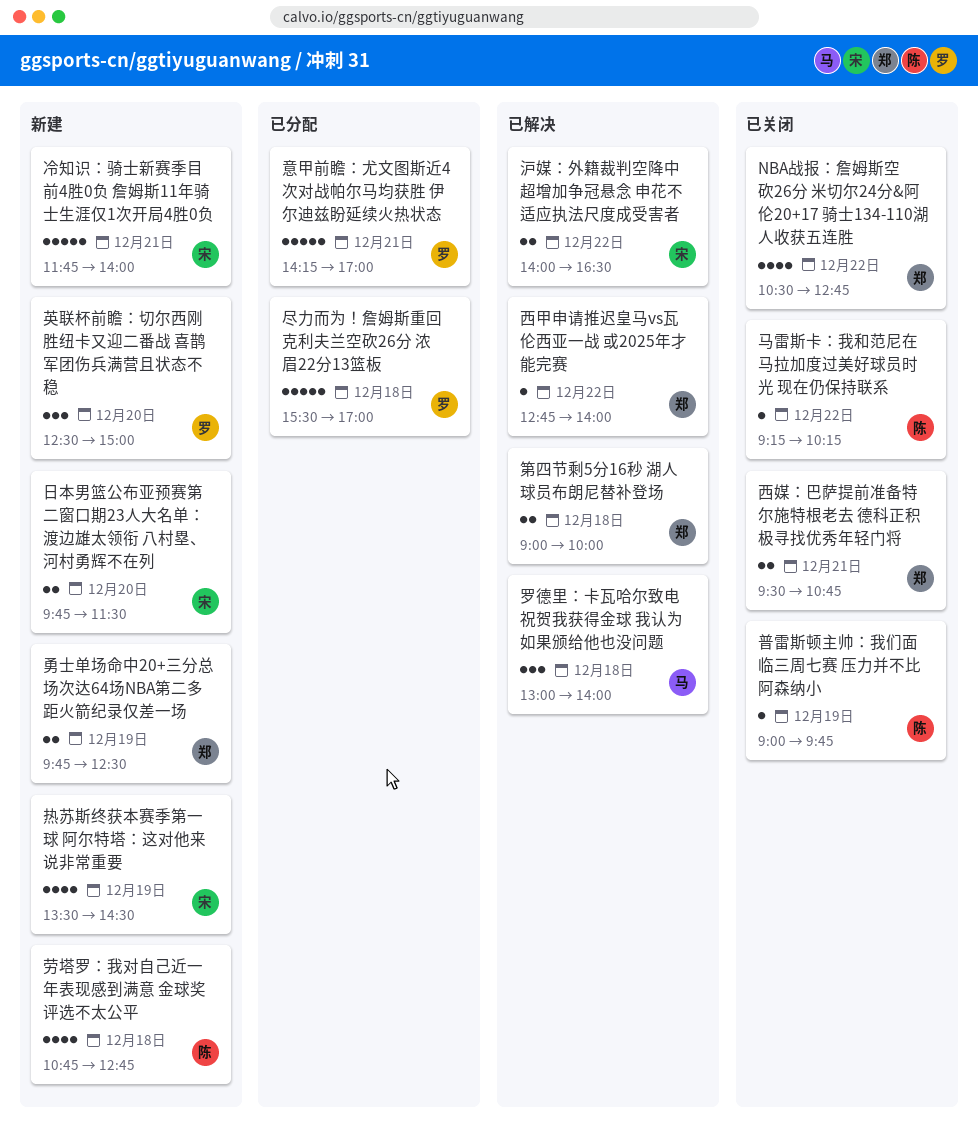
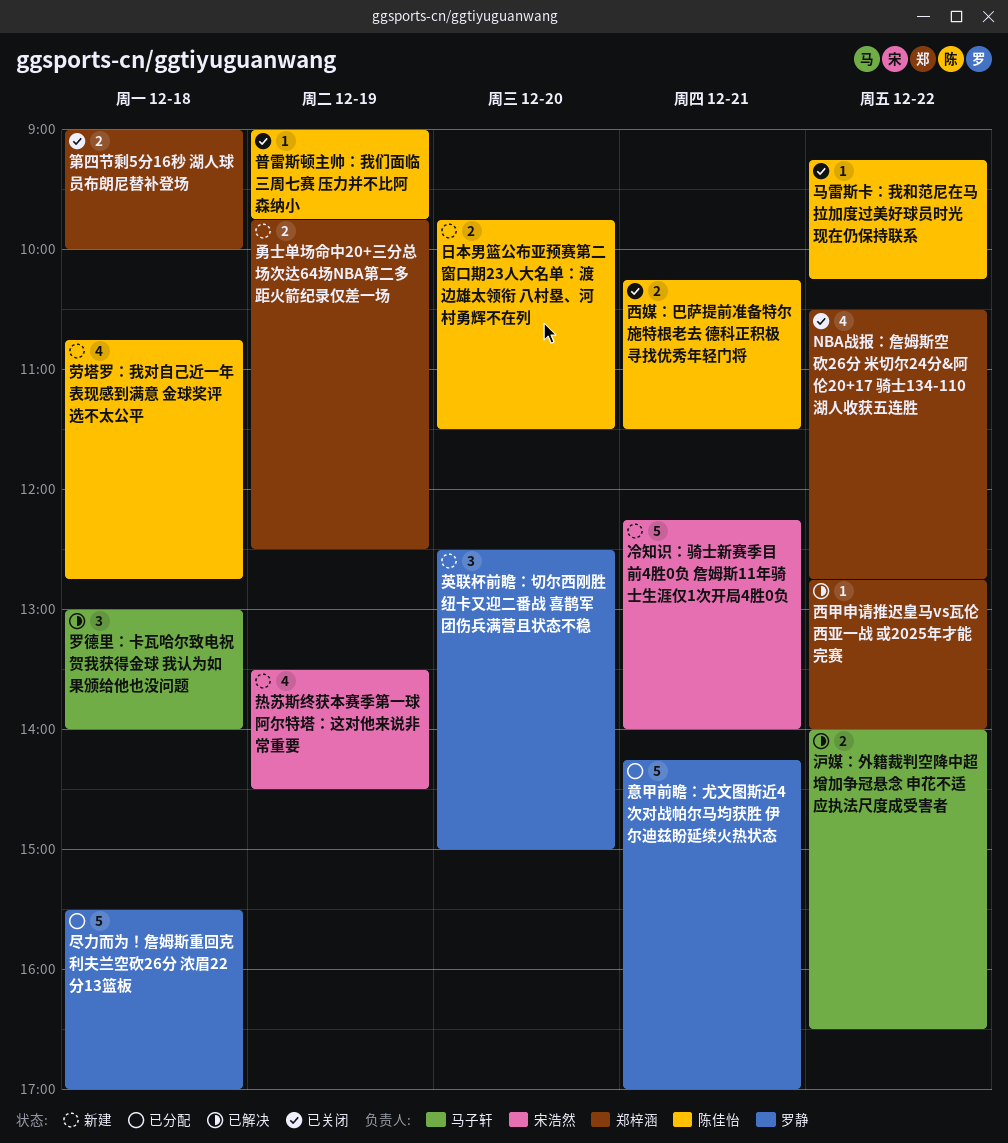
冷知识：骑士新赛季目前4胜0负 詹姆斯11年骑士生涯仅1次开局4胜0负, begins: 11:45 -> 12:15
日本男篮公布亚预赛第二窗口期23人大名单：渡边雄太领衔 八村塁、河村勇辉不在列, owner: 宋浩然 -> 陈佳怡
沪媒：外籍裁判空降中超增加争冠悬念 申花不适应执法尺度成受害者, owner: 宋浩然 -> 马子轩
第四节剩5分16秒 湖人球员布朗尼替补登场, status: 已解决 -> 已关闭
西媒：巴萨提前准备特尔施特根老去 德科正积极寻找优秀年轻门将, owner: 郑梓涵 -> 陈佳怡
西媒：巴萨提前准备特尔施特根老去 德科正积极寻找优秀年轻门将, begins: 09:30 -> 10:15
西媒：巴萨提前准备特尔施特根老去 德科正积极寻找优秀年轻门将, ends: 10:45 -> 11:30

